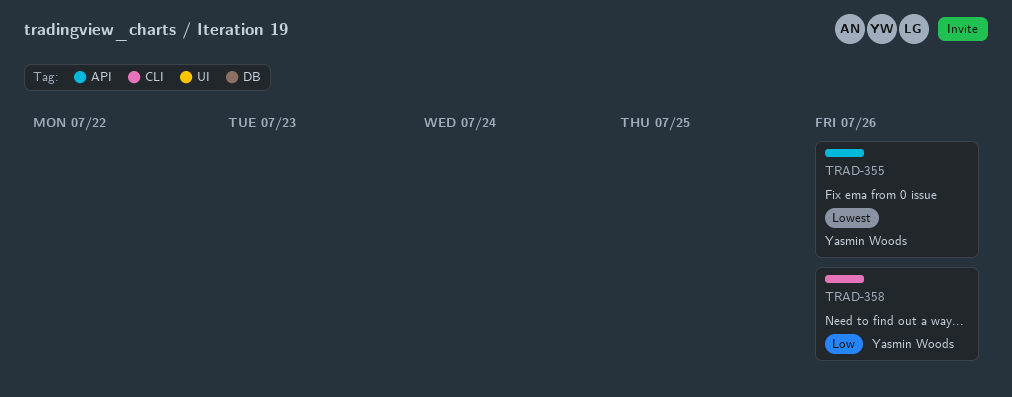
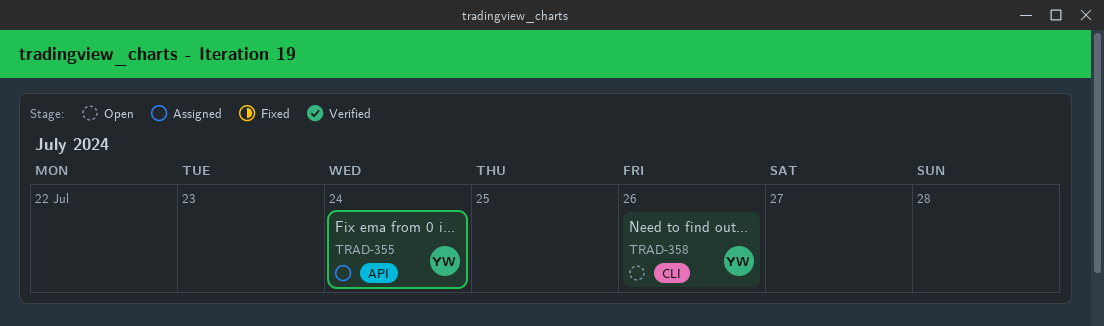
TRAD-355, due: Jul 26 -> Jul 24

